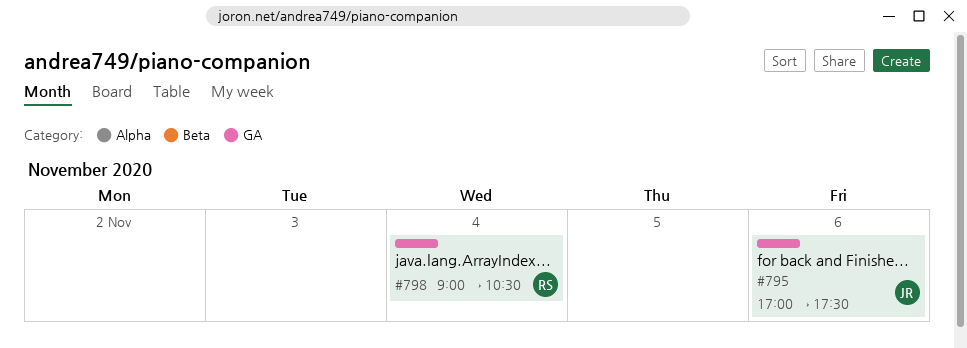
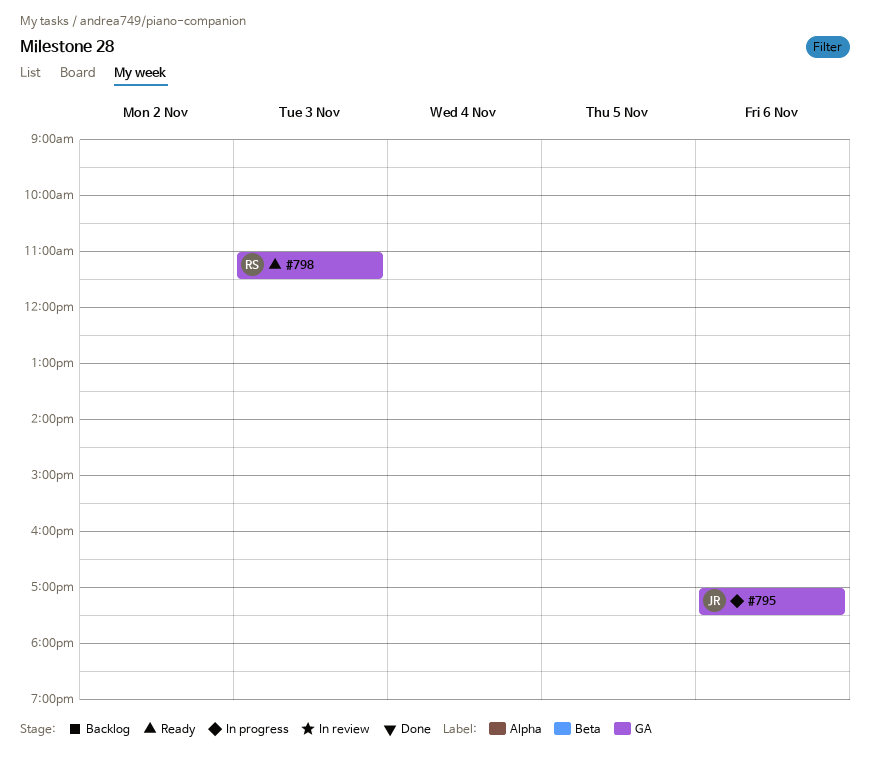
#798, day: Nov 4 -> Nov 3
#798, begins: 09:00 -> 11:00
#798, ends: 10:30 -> 11:30

